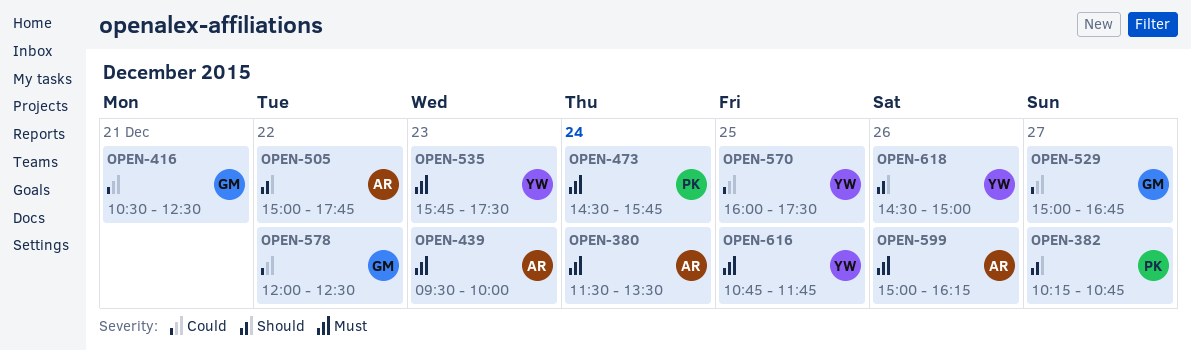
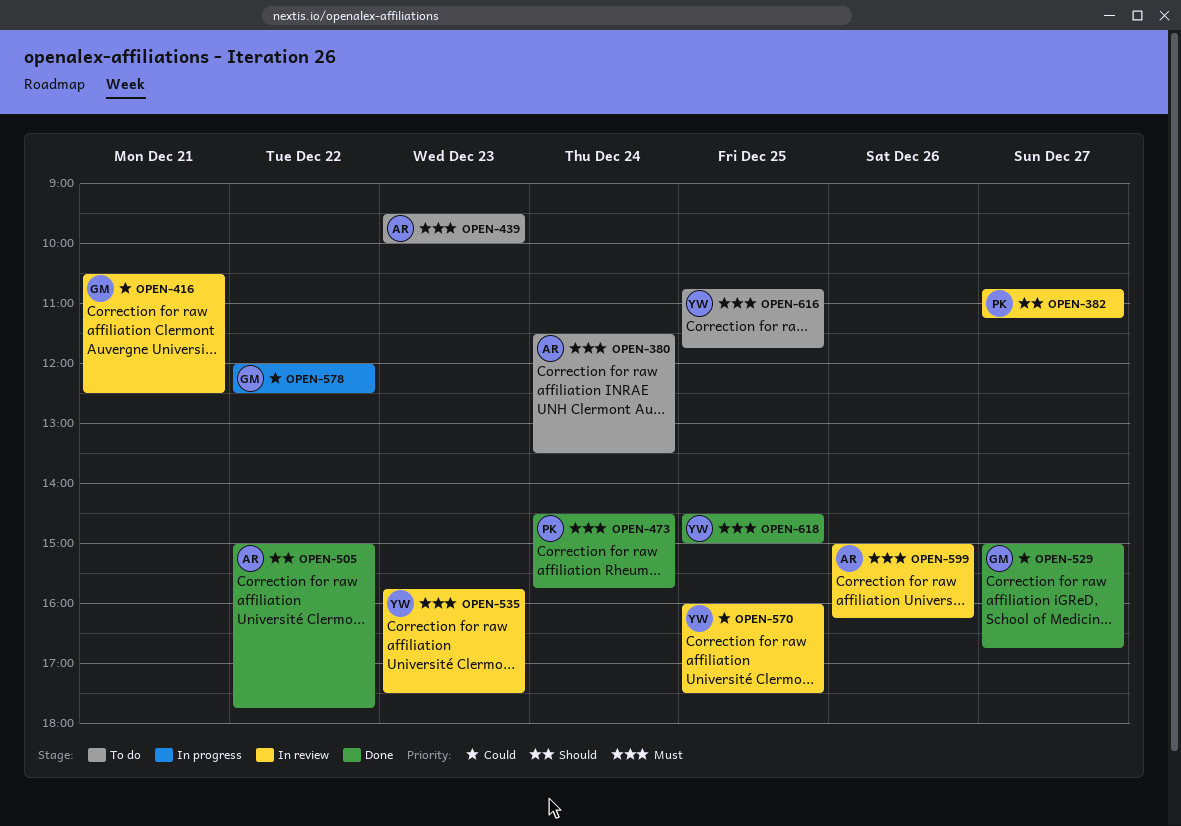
OPEN-382, begins: 10:15 -> 10:45
OPEN-382, ends: 10:45 -> 11:15
OPEN-618, priority: Should -> Must
OPEN-618, day: Dec 26 -> Dec 25

